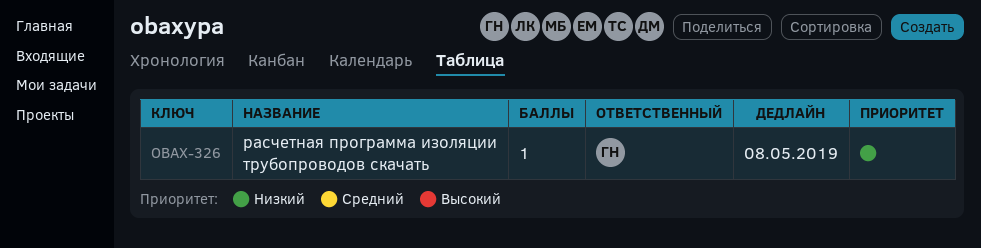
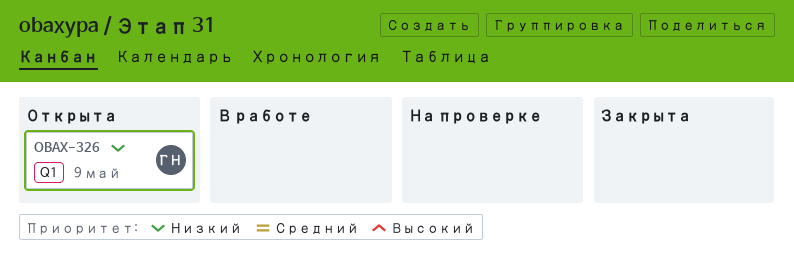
OBAX-326, due: May 8 -> May 9

